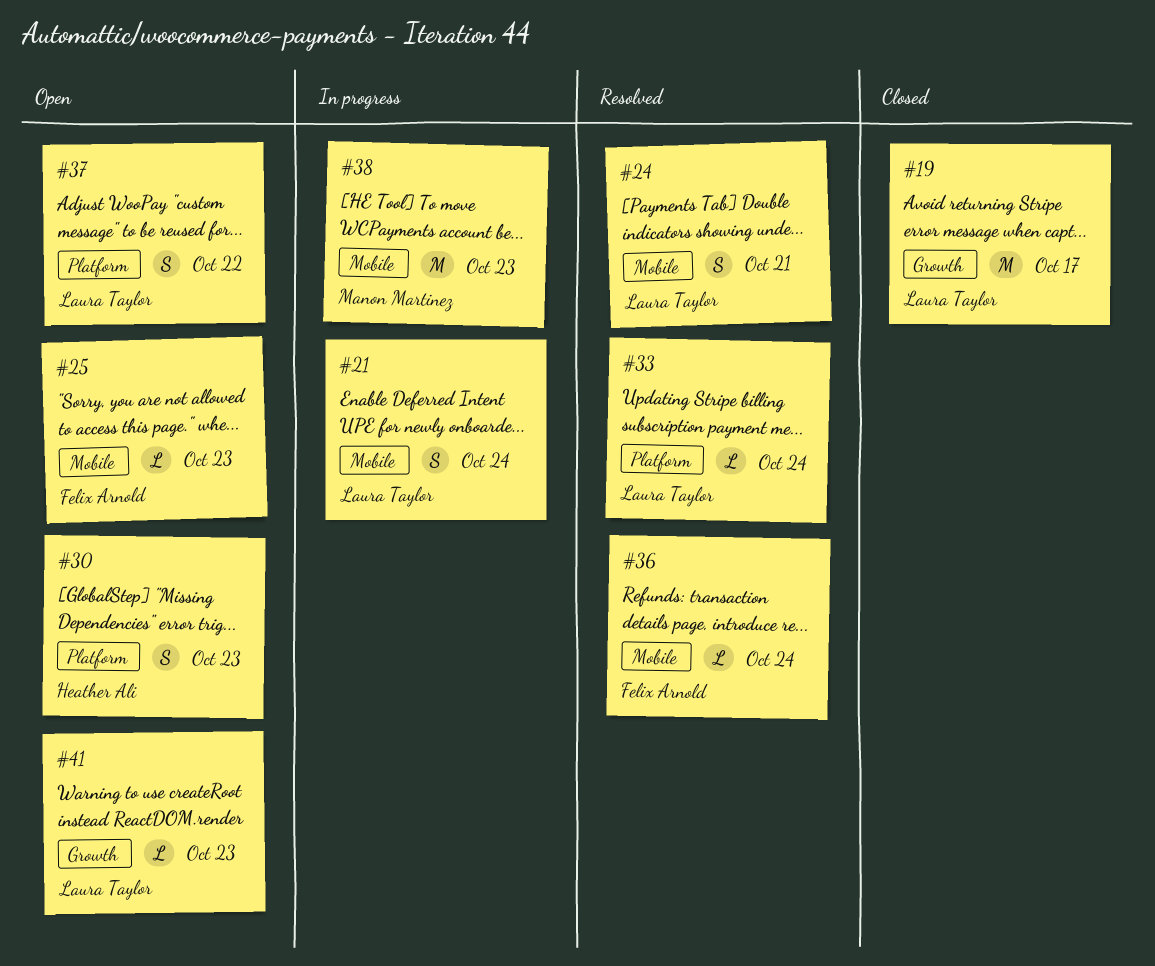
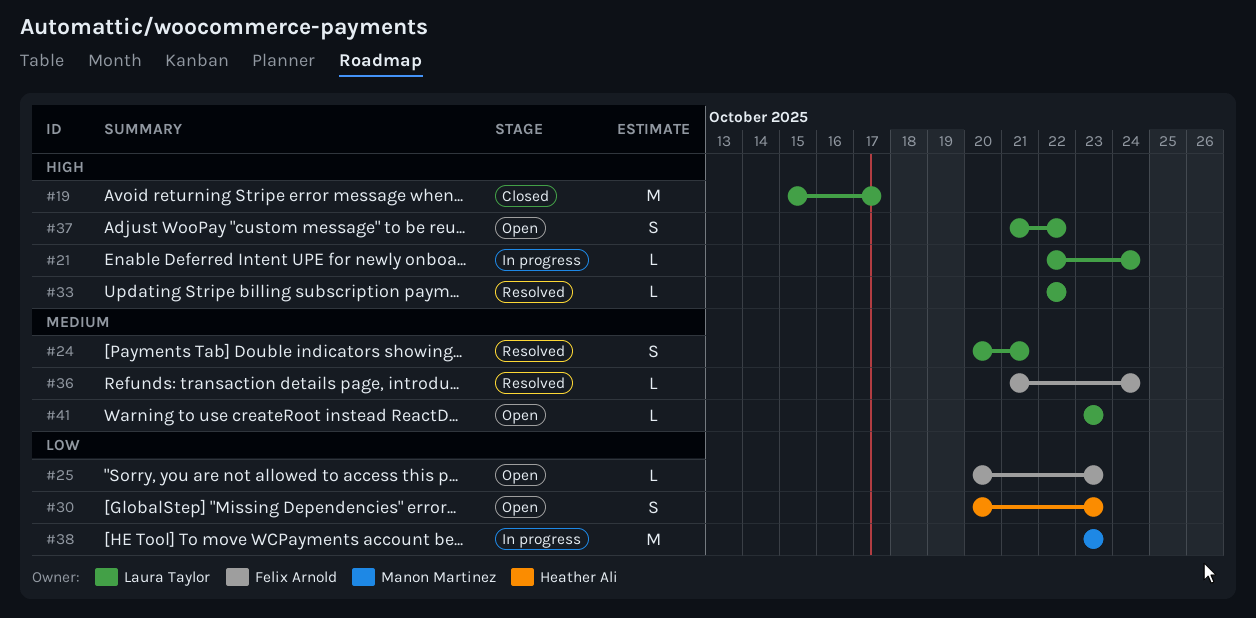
#21, estimate: S -> L
#33, due: Oct 24 -> Oct 22

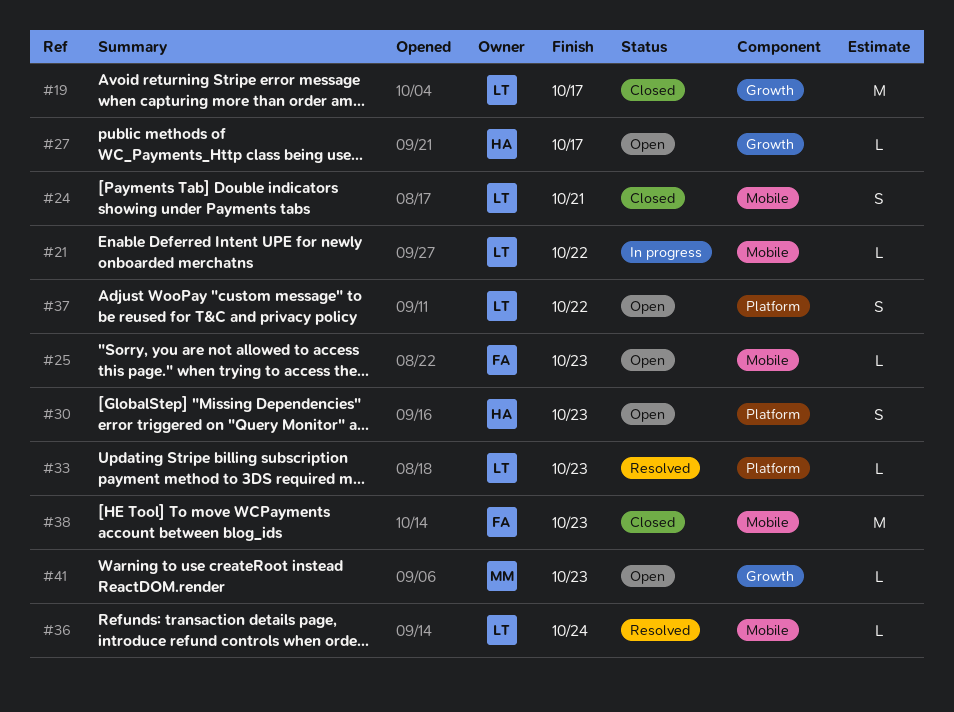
#21, due: Oct 24 -> Oct 22
#24, status: Resolved -> Closed
#27: none -> present
#33, due: Oct 22 -> Oct 23
#36, owner: Felix Arnold -> Laura Taylor
#38, status: In progress -> Closed
#38, owner: Manon Martinez -> Felix Arnold
#41, owner: Laura Taylor -> Manon Martinez

